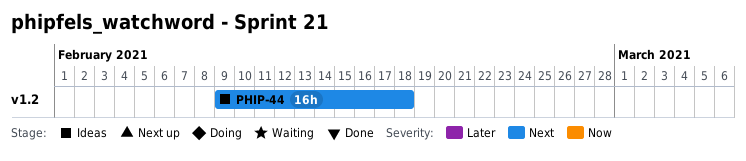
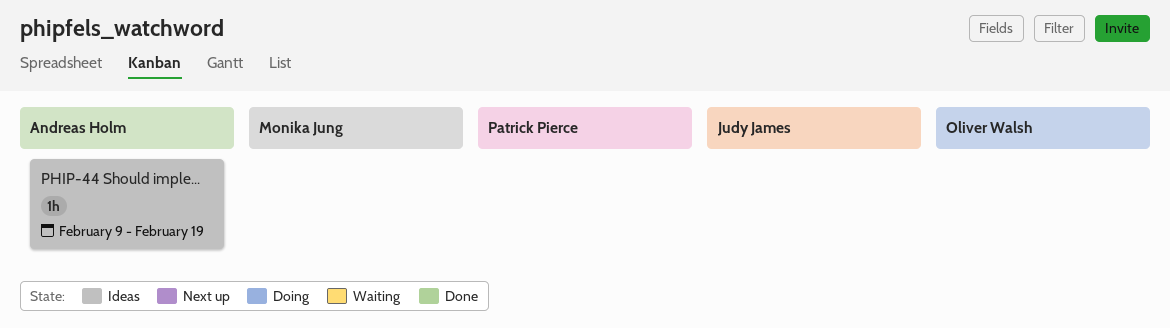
PHIP-44, estimate: 16h -> 1h
PHIP-44, due: Feb 18 -> Feb 19

